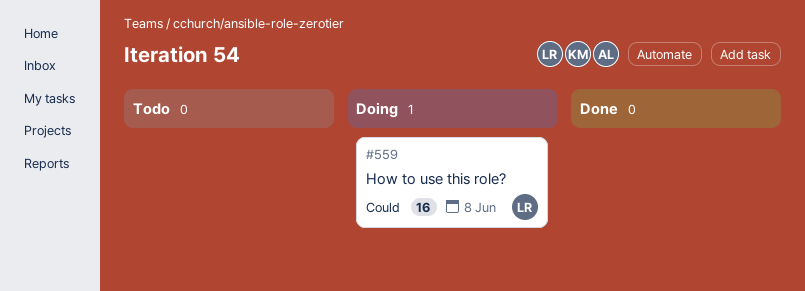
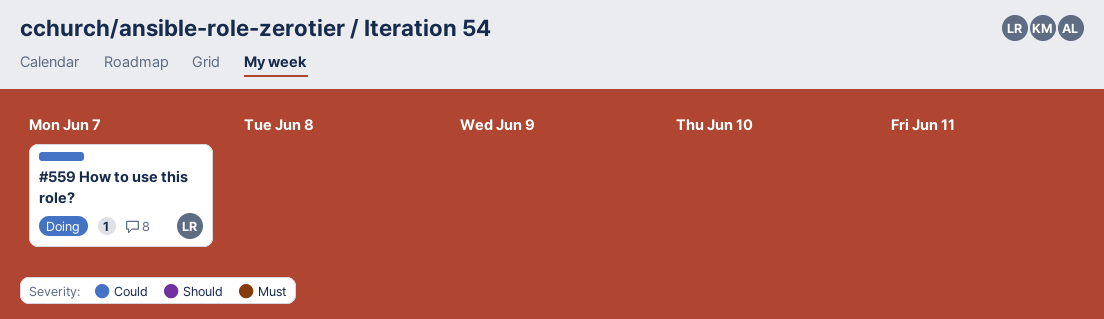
#559, estimate: 16 -> 1
#559, due: Jun 8 -> Jun 7

